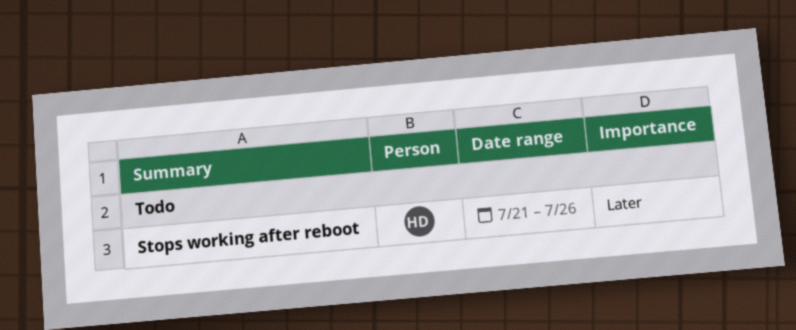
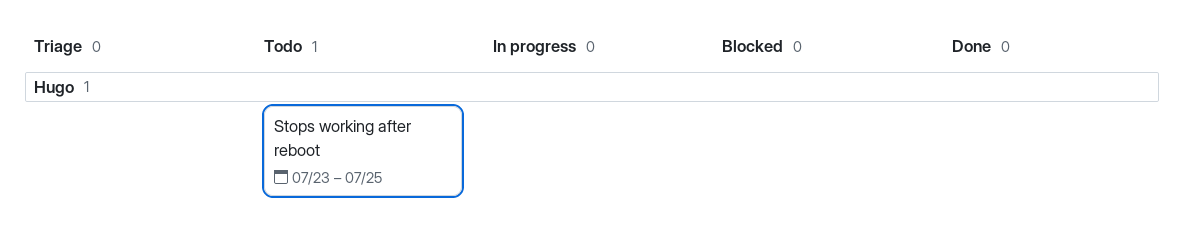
Stops working after reboot, start: Jul 21 -> Jul 23
Stops working after reboot, due: Jul 26 -> Jul 25

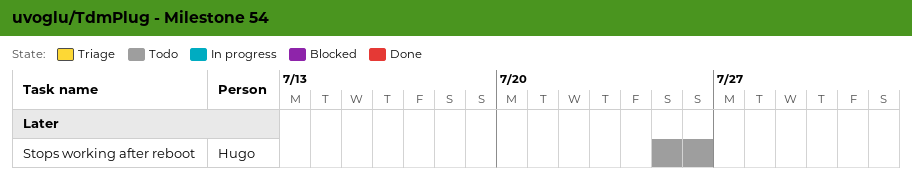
Stops working after reboot, start: Jul 23 -> Jul 25
Stops working after reboot, due: Jul 25 -> Jul 26

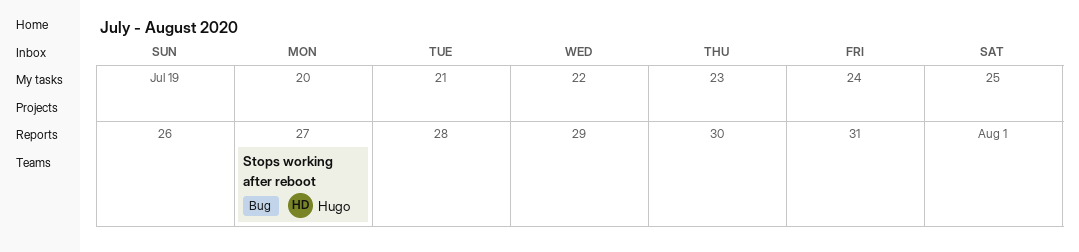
Stops working after reboot, due: Jul 26 -> Jul 27

